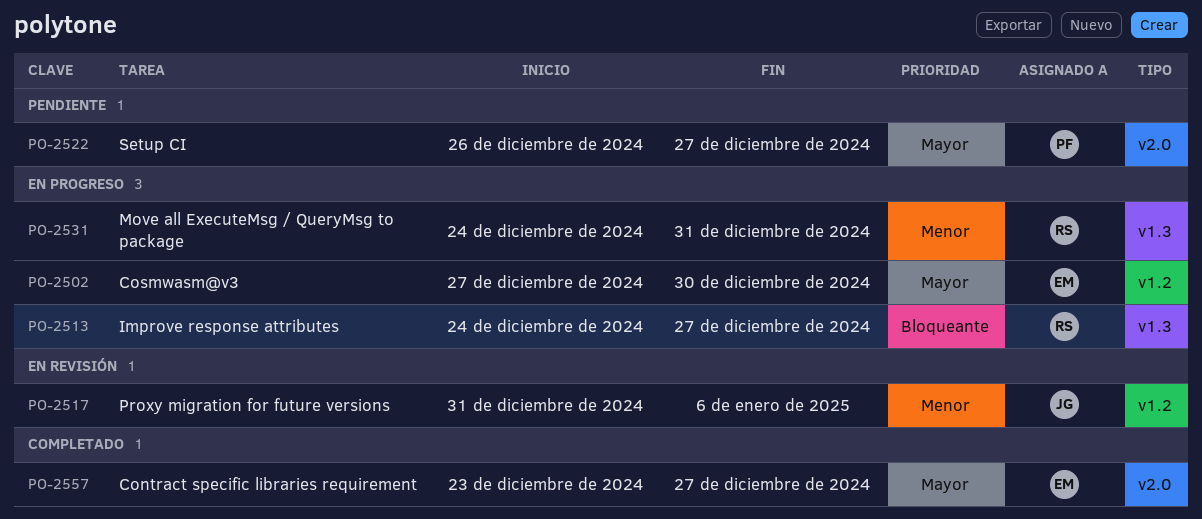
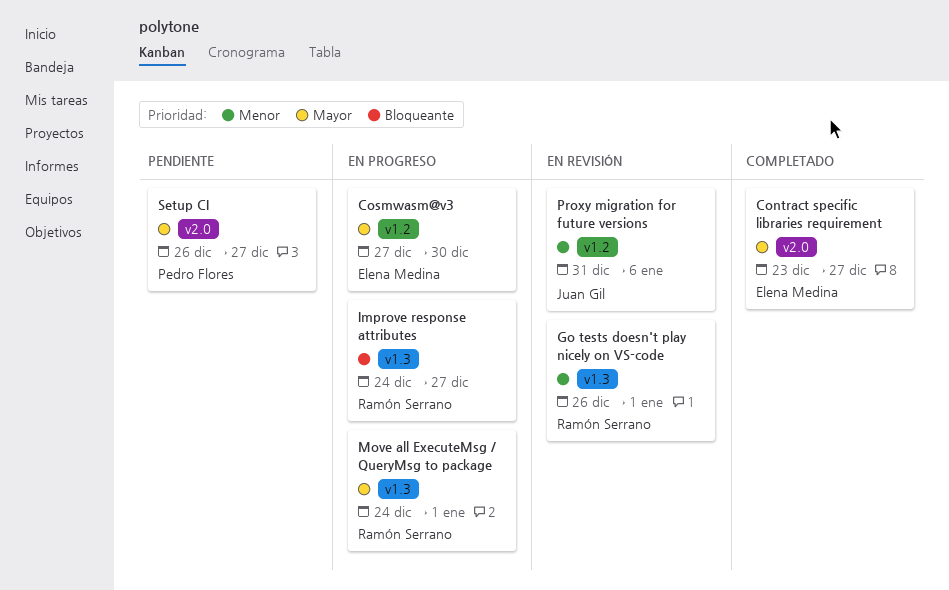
Go tests doesn't play nicely on VS-code: none -> present
Move all ExecuteMsg / QueryMsg to package, priority: Menor -> Mayor
Move all ExecuteMsg / QueryMsg to package, due: Dec 31 -> Jan 1

